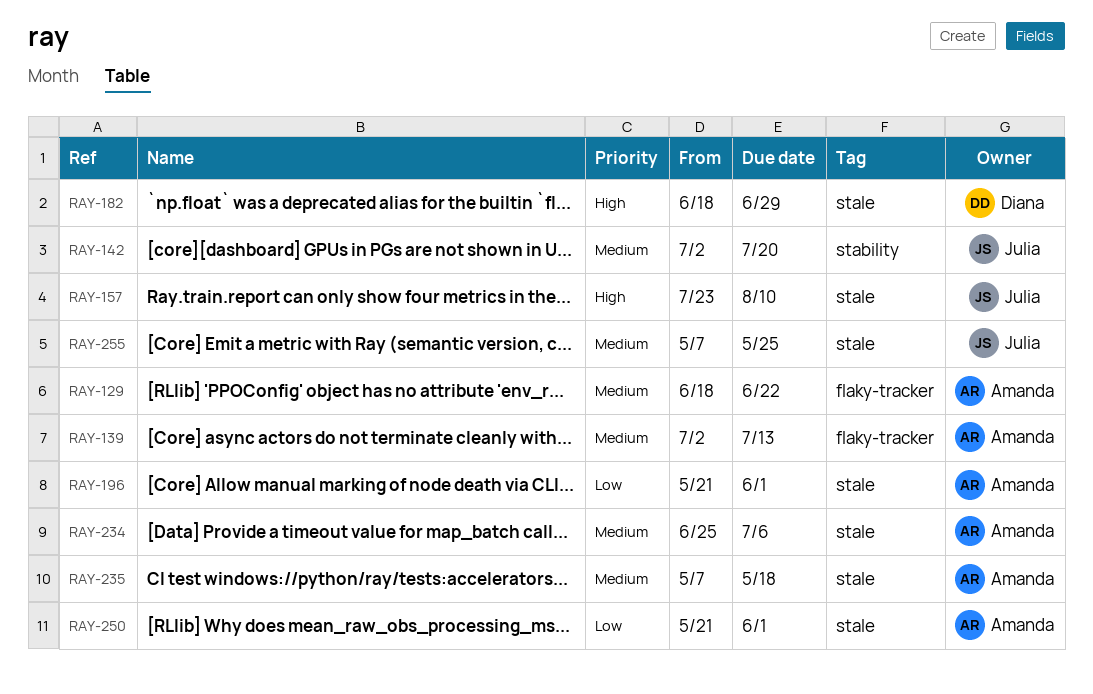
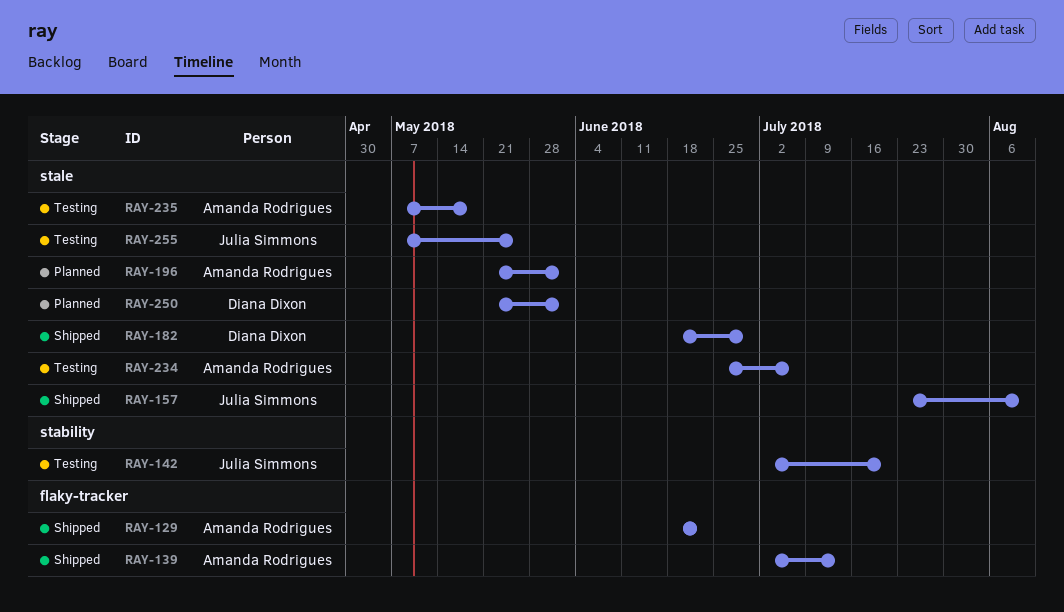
RAY-250, owner: Amanda Rodrigues -> Diana Dixon

